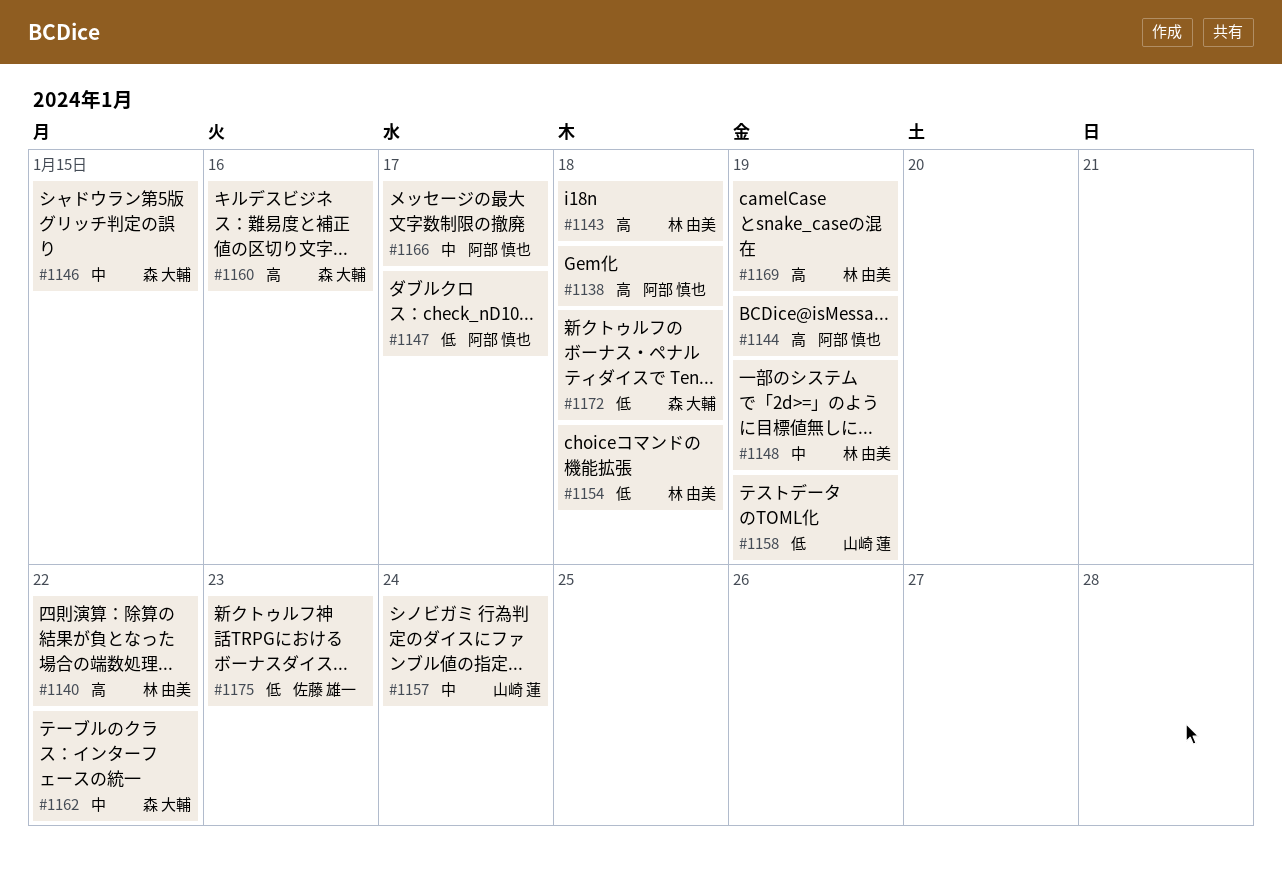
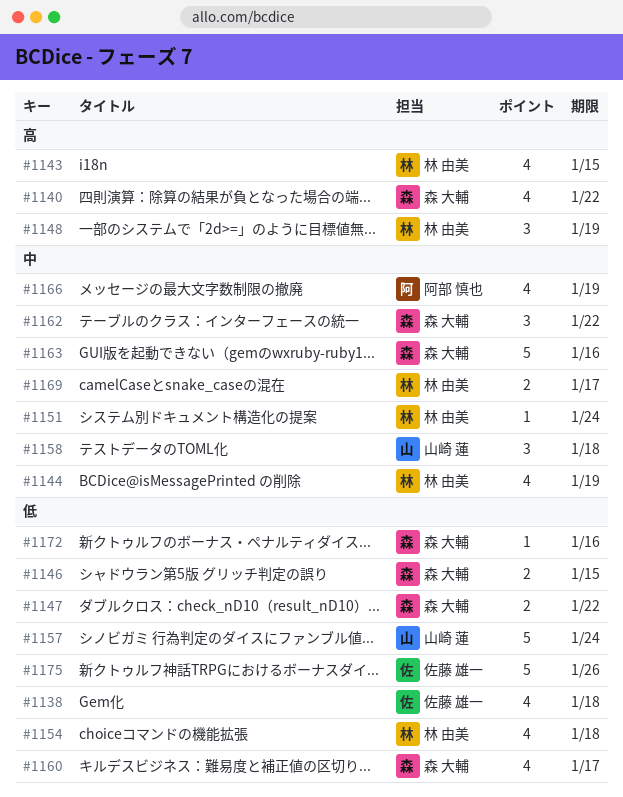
#1138, owner: 阿部 慎也 -> 佐藤 雄一
#1138, priority: 高 -> 低
#1140, owner: 林 由美 -> 森 大輔
#1143, due: Jan 18 -> Jan 15
#1144, owner: 阿部 慎也 -> 林 由美
#1144, priority: 高 -> 中
#1146, priority: 中 -> 低
#1147, owner: 阿部 慎也 -> 森 大輔
#1147, due: Jan 17 -> Jan 22
#1148, priority: 中 -> 高
#1151: none -> present
#1157, priority: 中 -> 低
#1158, priority: 低 -> 中
#1158, due: Jan 19 -> Jan 18
#1160, priority: 高 -> 低
#1160, due: Jan 16 -> Jan 17
#1163: none -> present
#1166, due: Jan 17 -> Jan 19
#1169, priority: 高 -> 中
#1169, due: Jan 19 -> Jan 17
#1172, due: Jan 18 -> Jan 16
#1175, due: Jan 23 -> Jan 26

